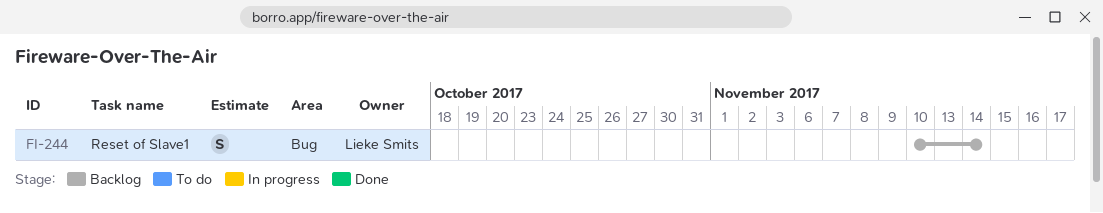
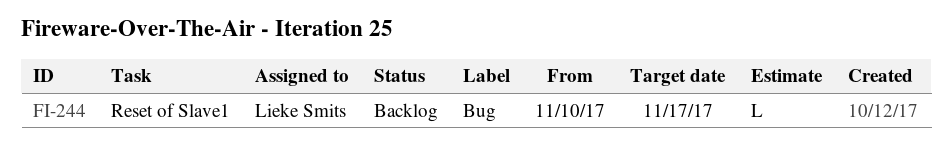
FI-244, estimate: S -> L
FI-244, due: Nov 14 -> Nov 17

